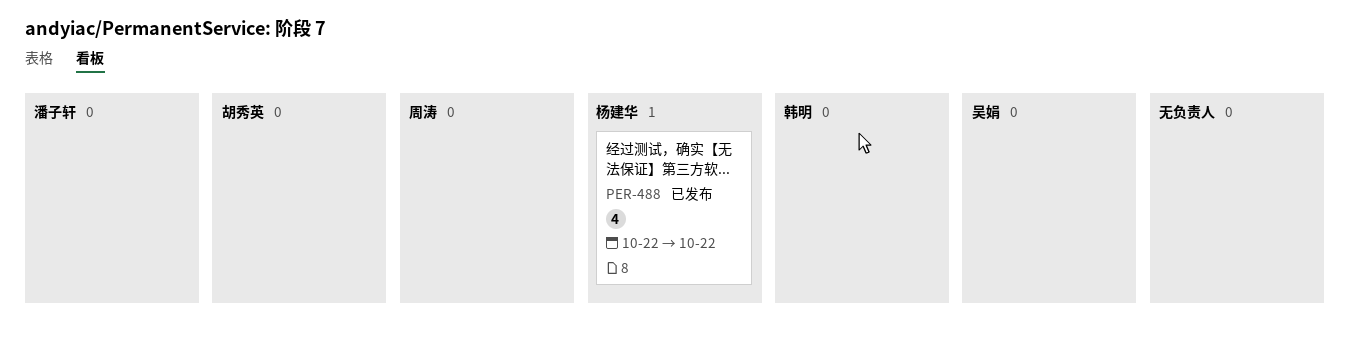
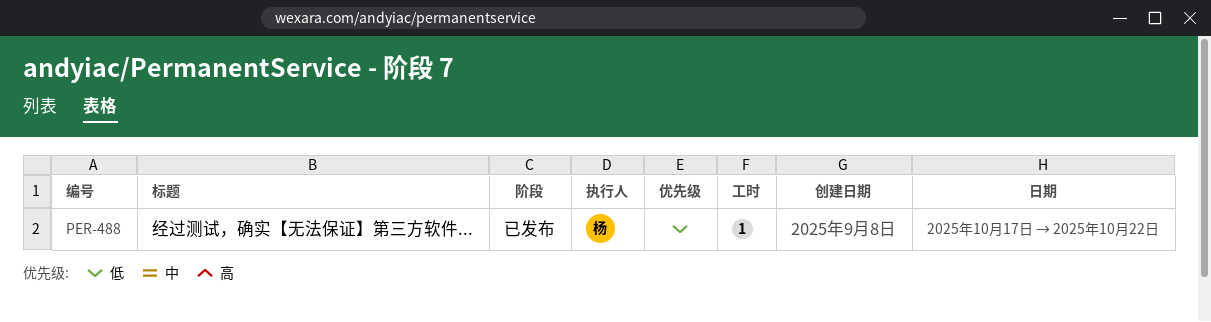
PER-488, estimate: 4 -> 1
PER-488, start: Oct 22 -> Oct 17

